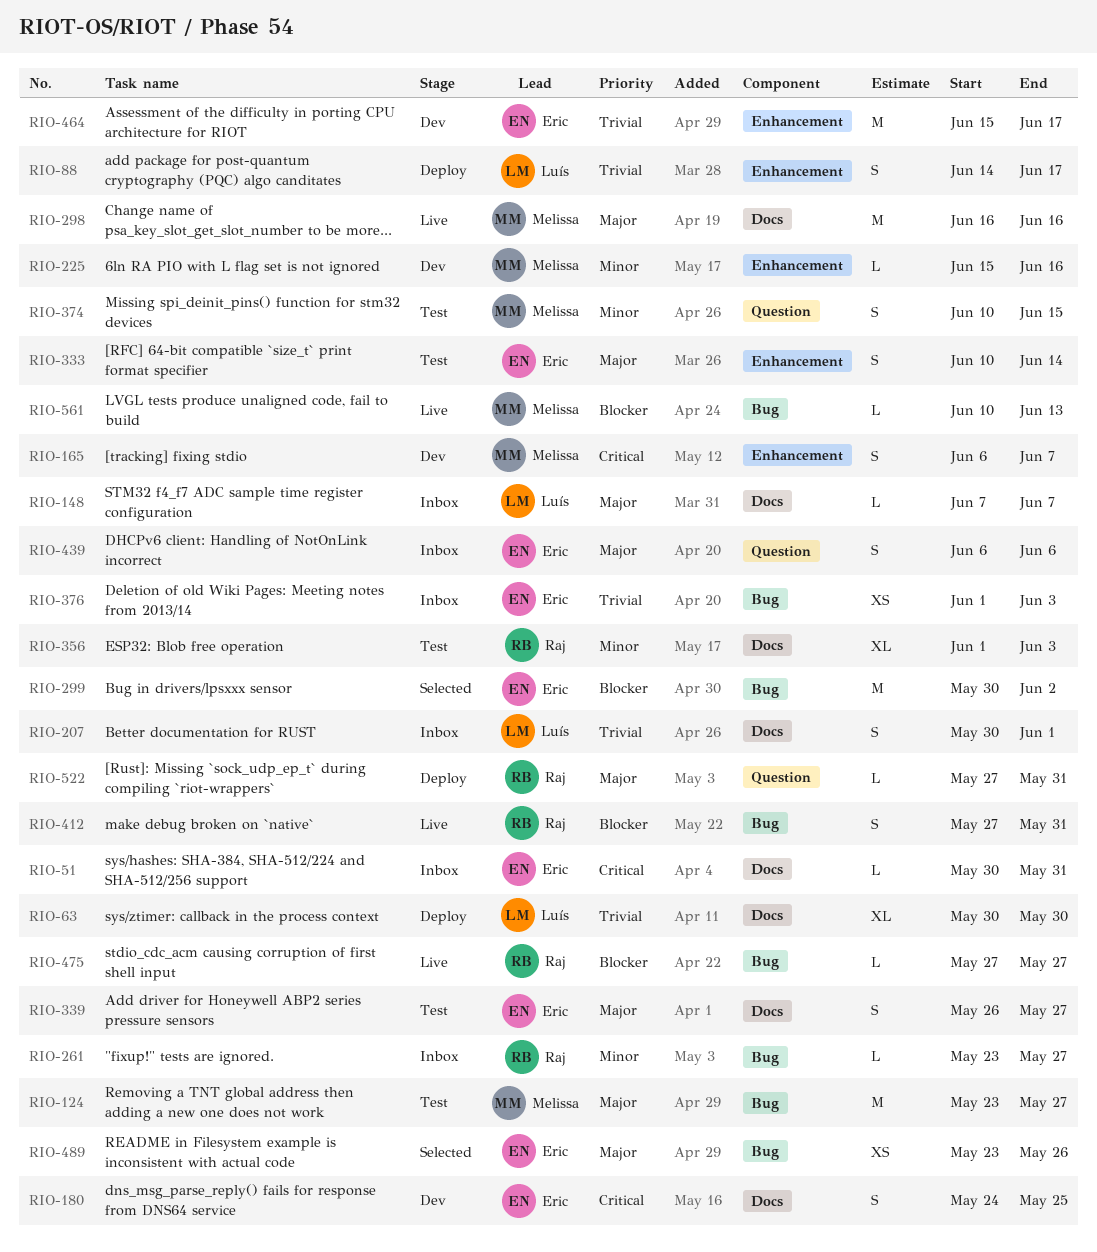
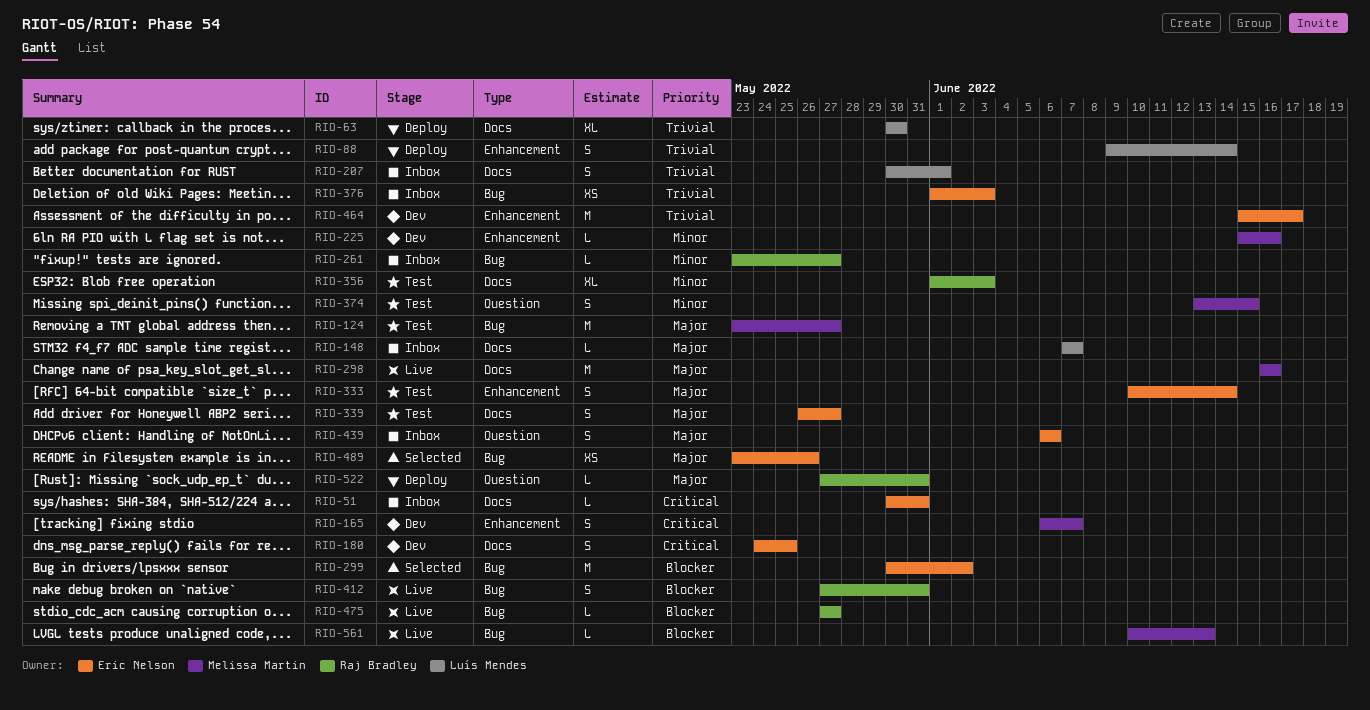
RIO-88, start: Jun 14 -> Jun 9
RIO-88, due: Jun 17 -> Jun 14
RIO-374, start: Jun 10 -> Jun 13

